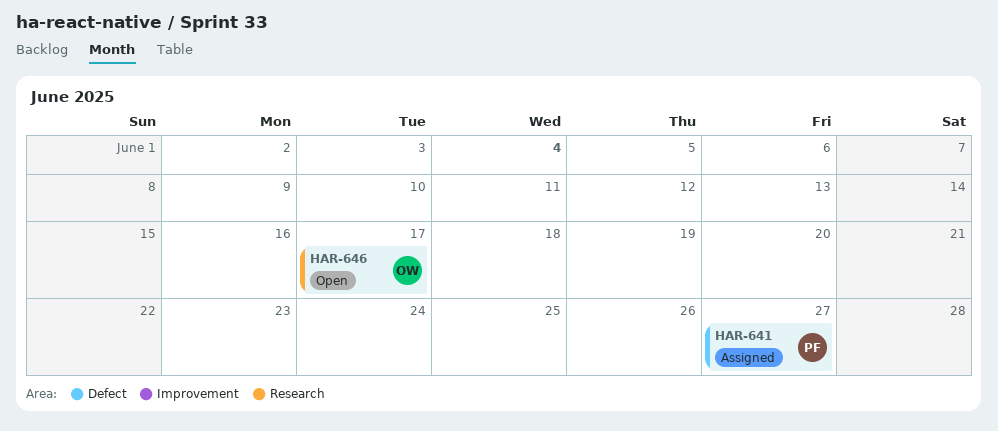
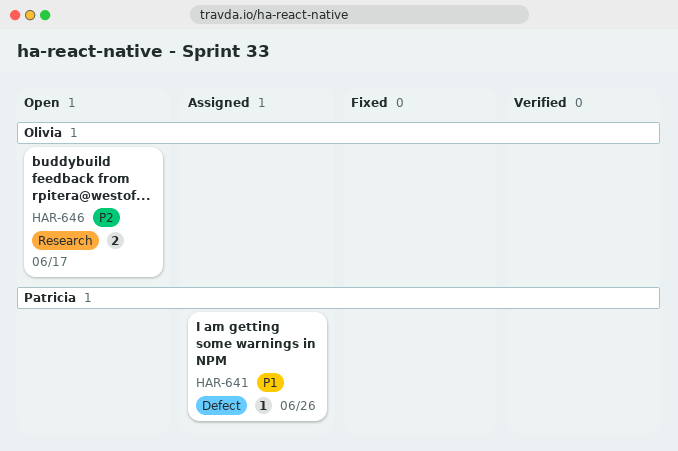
HAR-641, due: Jun 27 -> Jun 26

